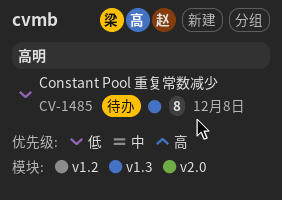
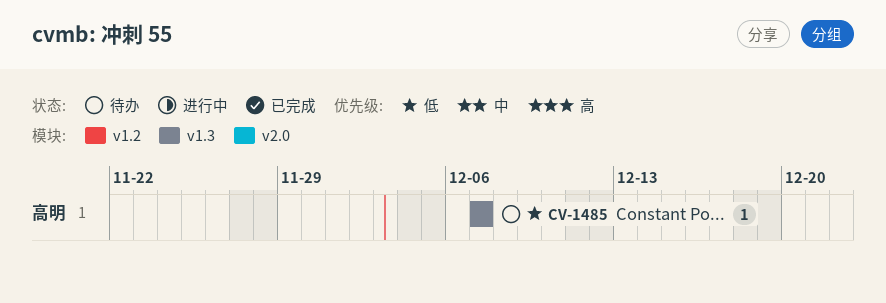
CV-1485, estimate: 8 -> 1
CV-1485, due: Dec 8 -> Dec 7

